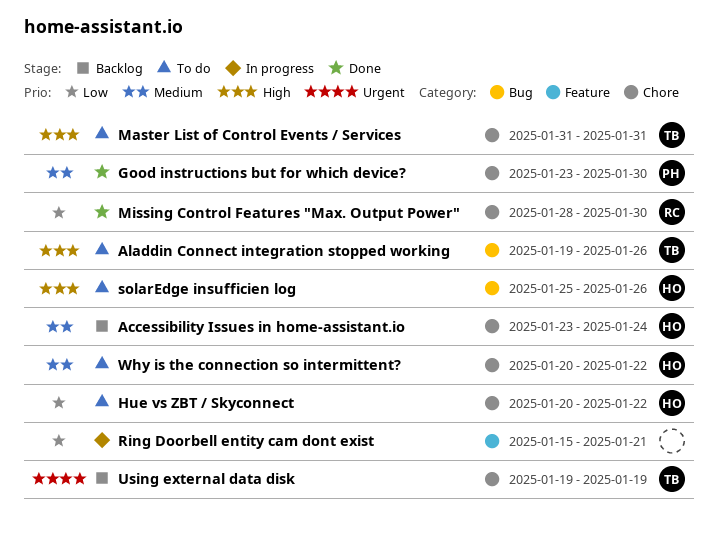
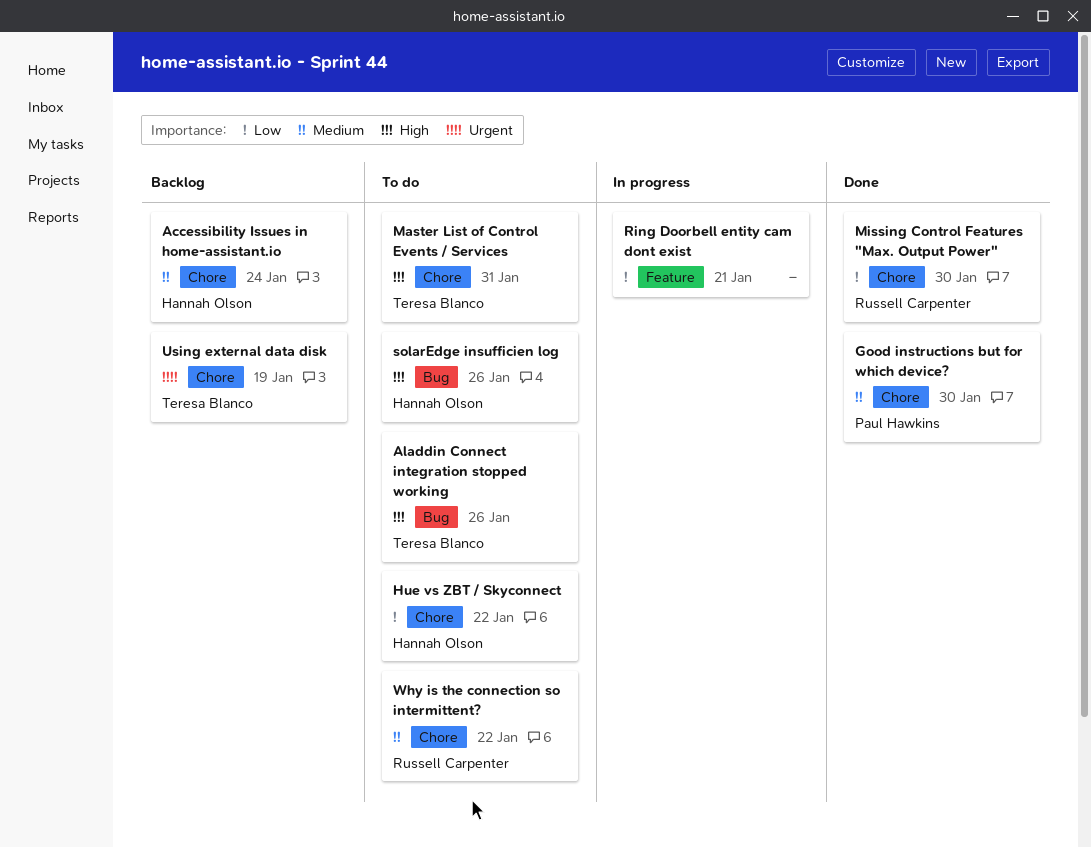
Why is the connection so intermittent?, owner: Hannah Olson -> Russell Carpenter

